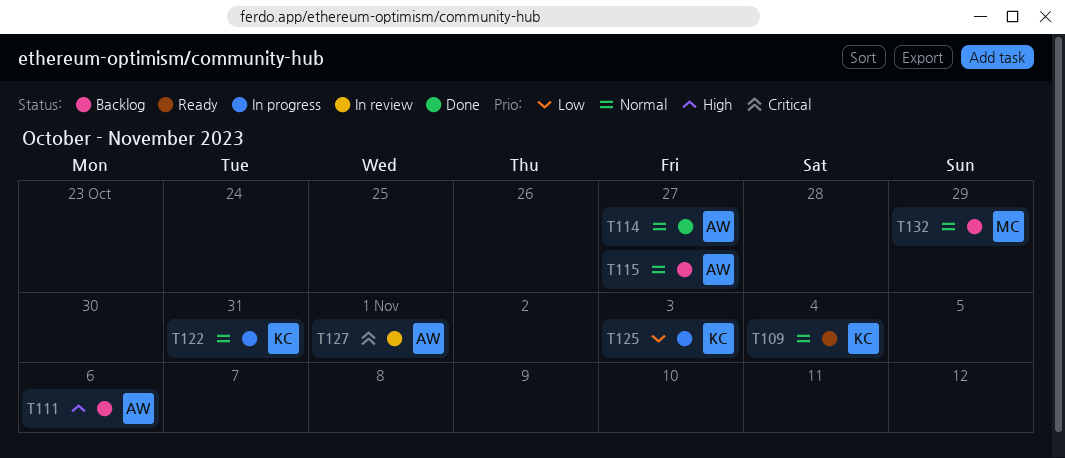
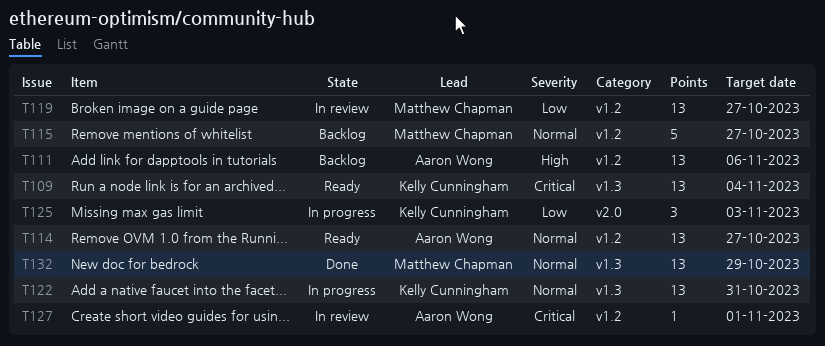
T109, priority: Normal -> Critical
T114, status: Done -> Ready
T115, owner: Aaron Wong -> Matthew Chapman
T119: none -> present
T132, status: Backlog -> Done

